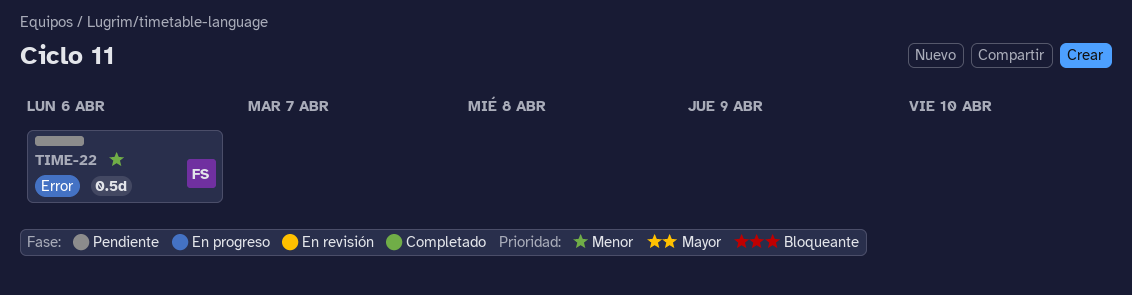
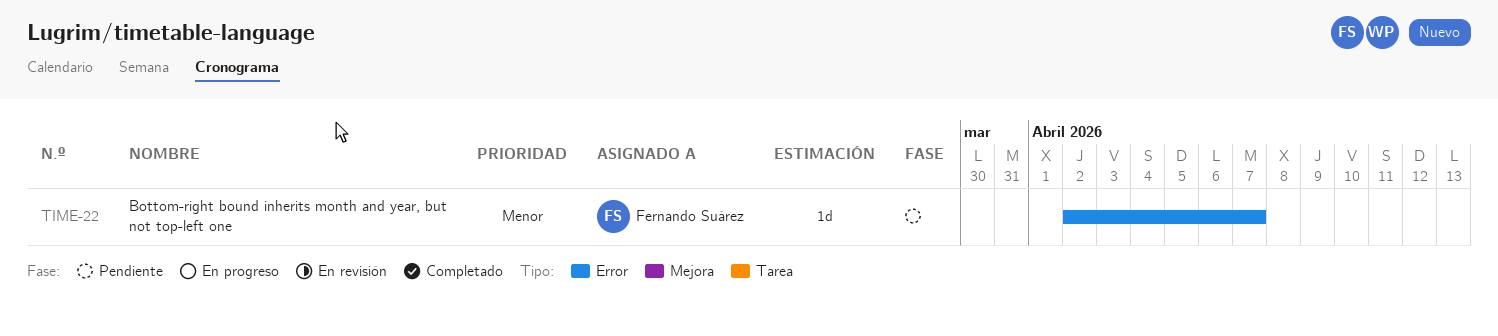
TIME-22, estimate: 0.5d -> 1d
TIME-22, due: Apr 6 -> Apr 7

